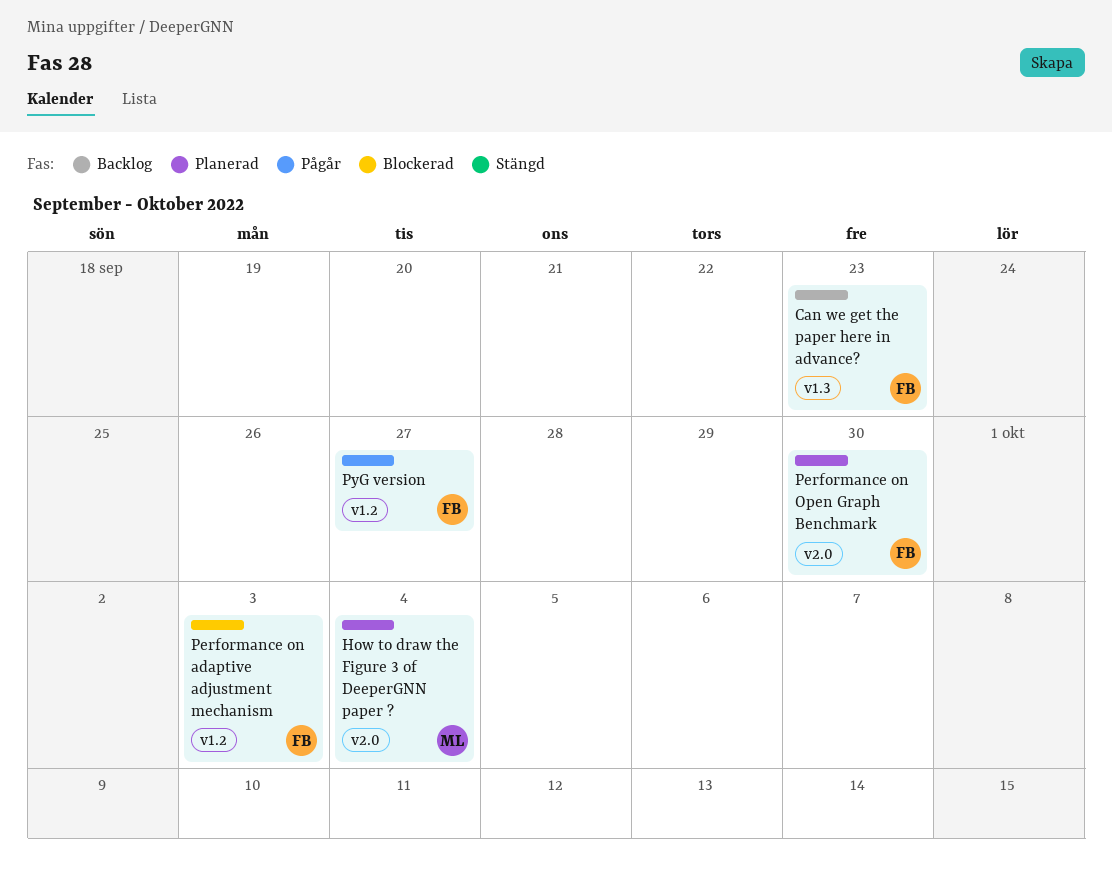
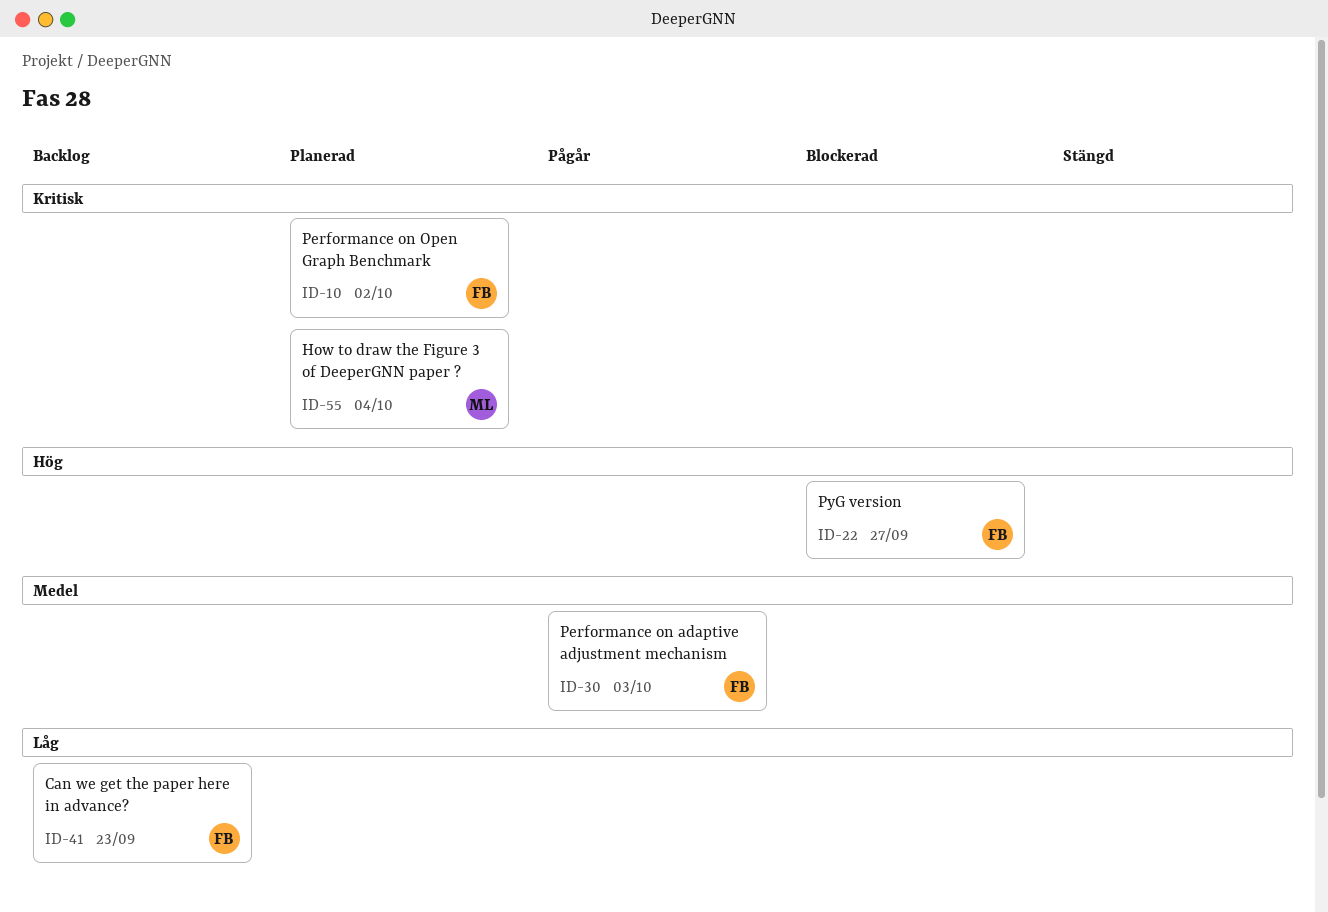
Performance on adaptive adjustment mechanism, status: Blockerad -> Pågår
Performance on Open Graph Benchmark, due: Sep 30 -> Oct 2
PyG version, status: Pågår -> Blockerad

